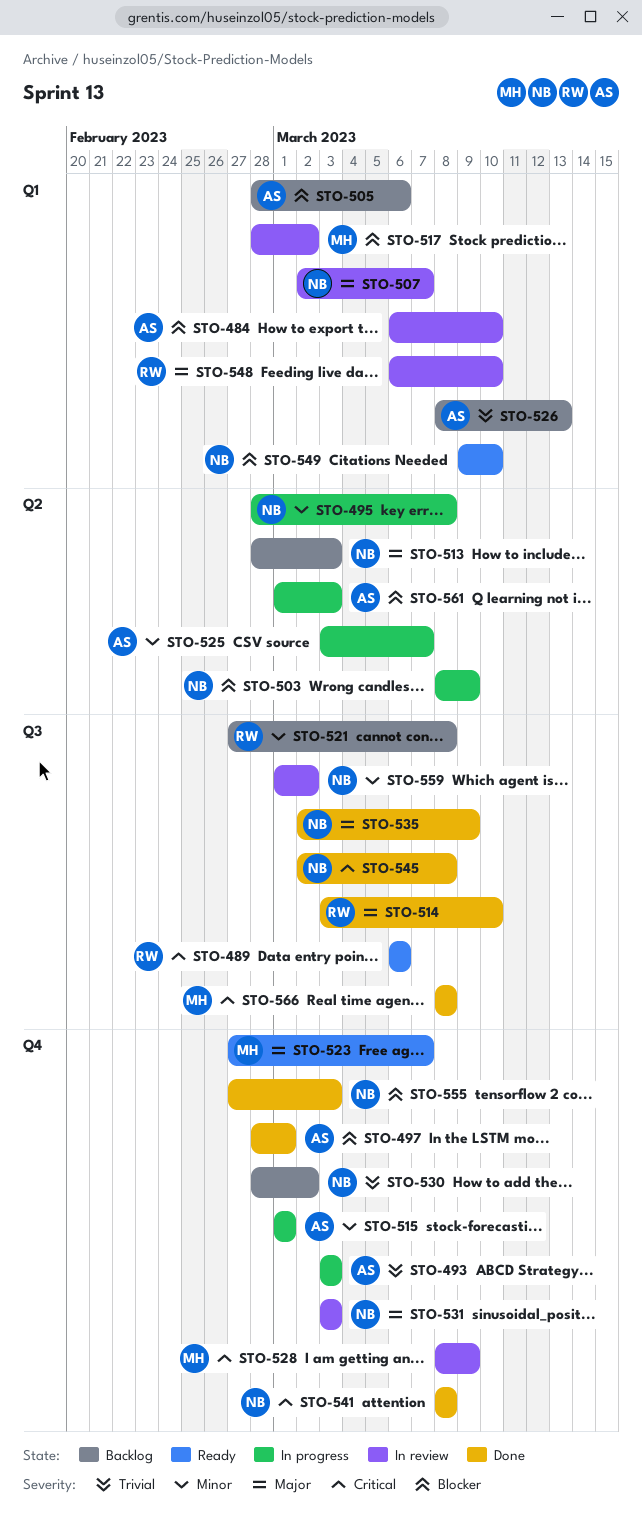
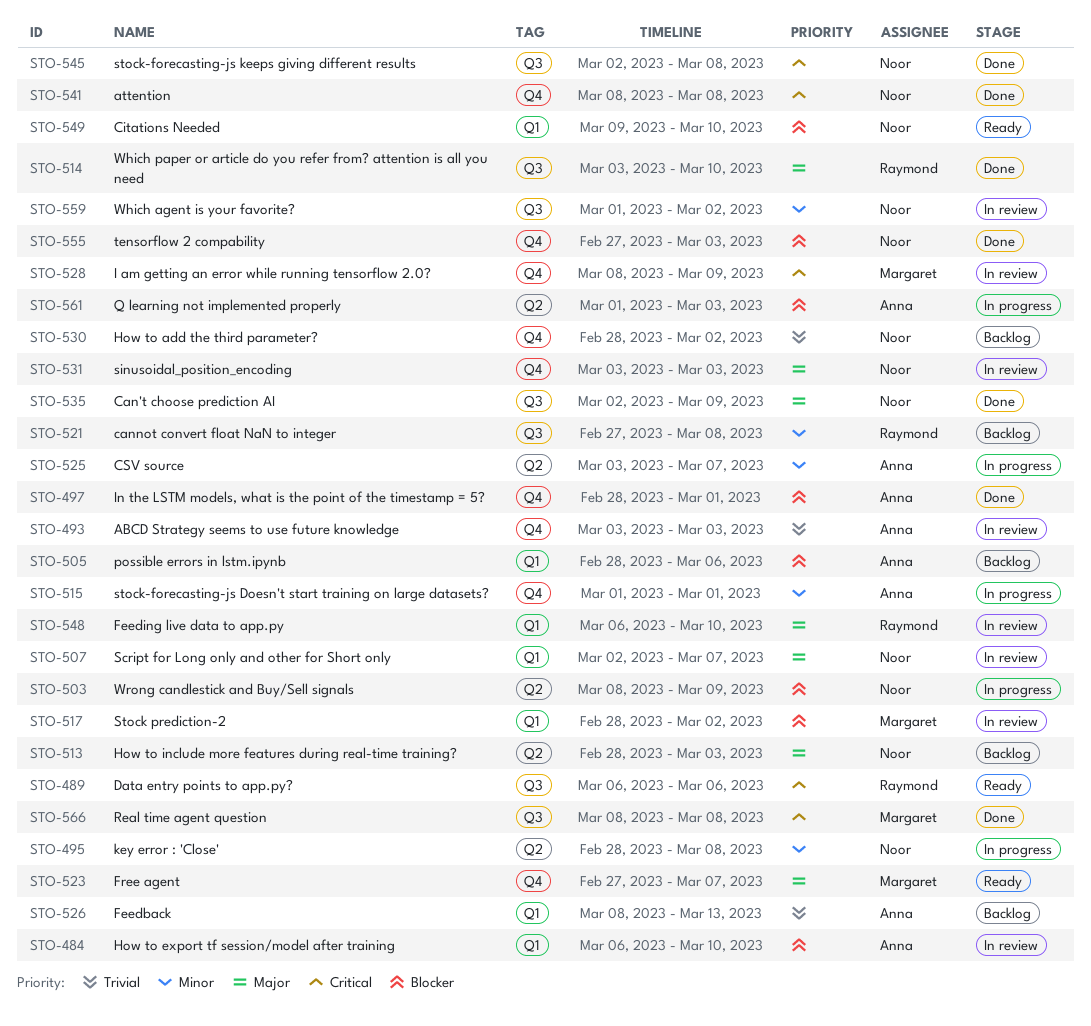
STO-493, status: In progress -> In review

